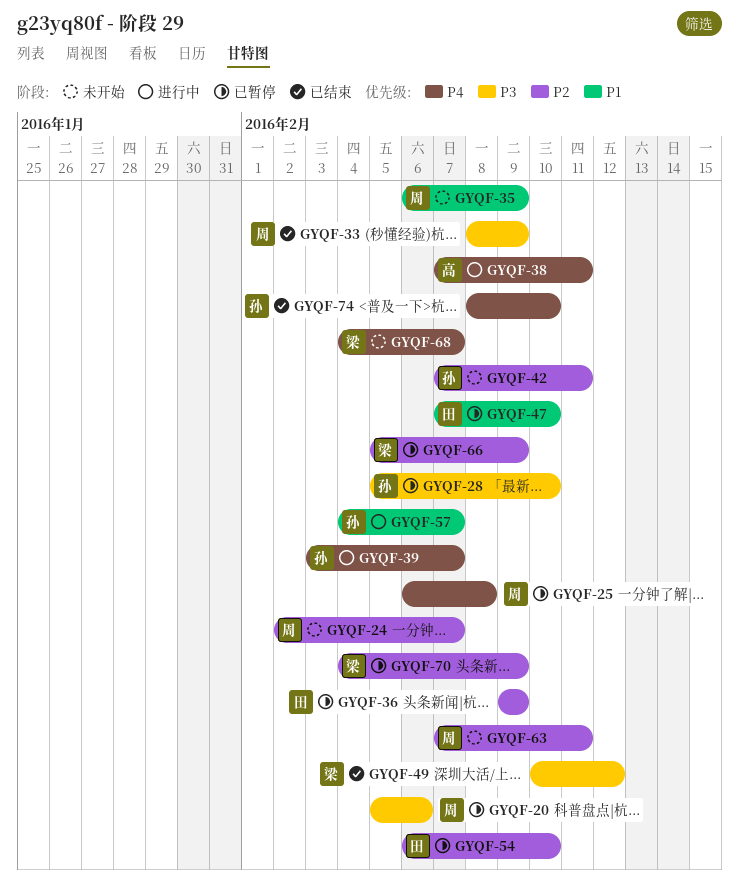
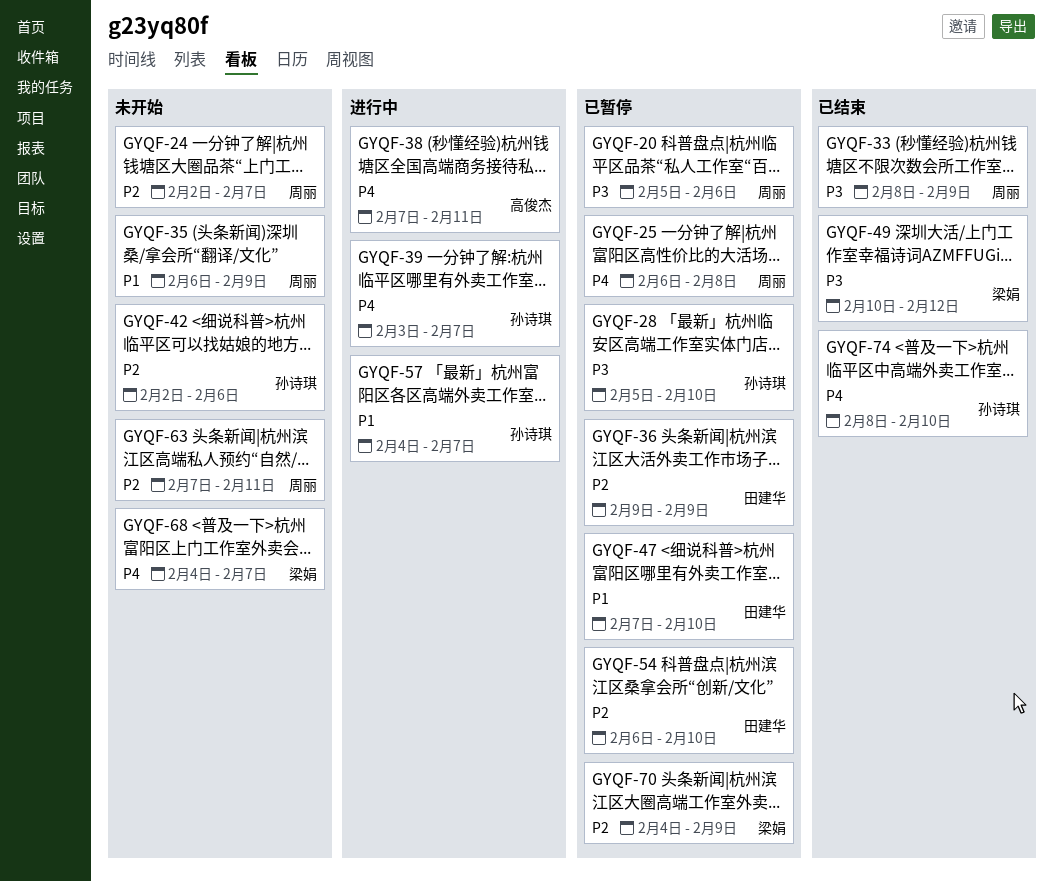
GYQF-42, start: Feb 7 -> Feb 2
GYQF-42, due: Feb 11 -> Feb 6
GYQF-66: present -> none

